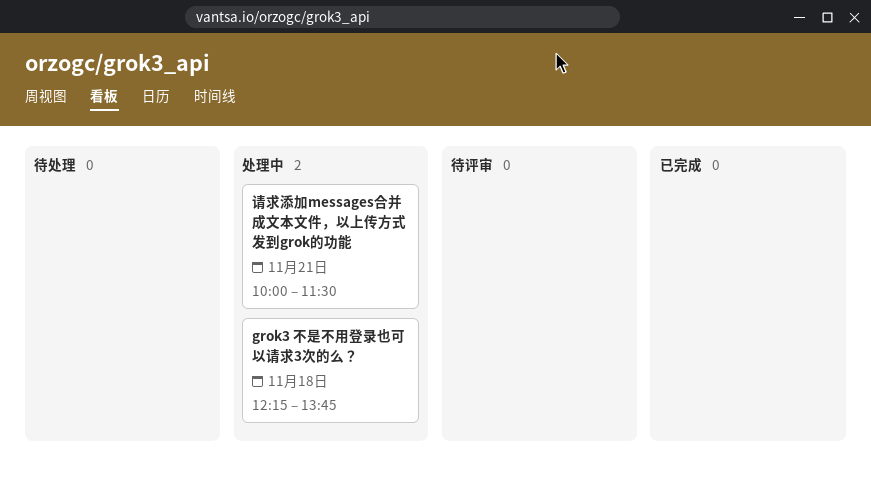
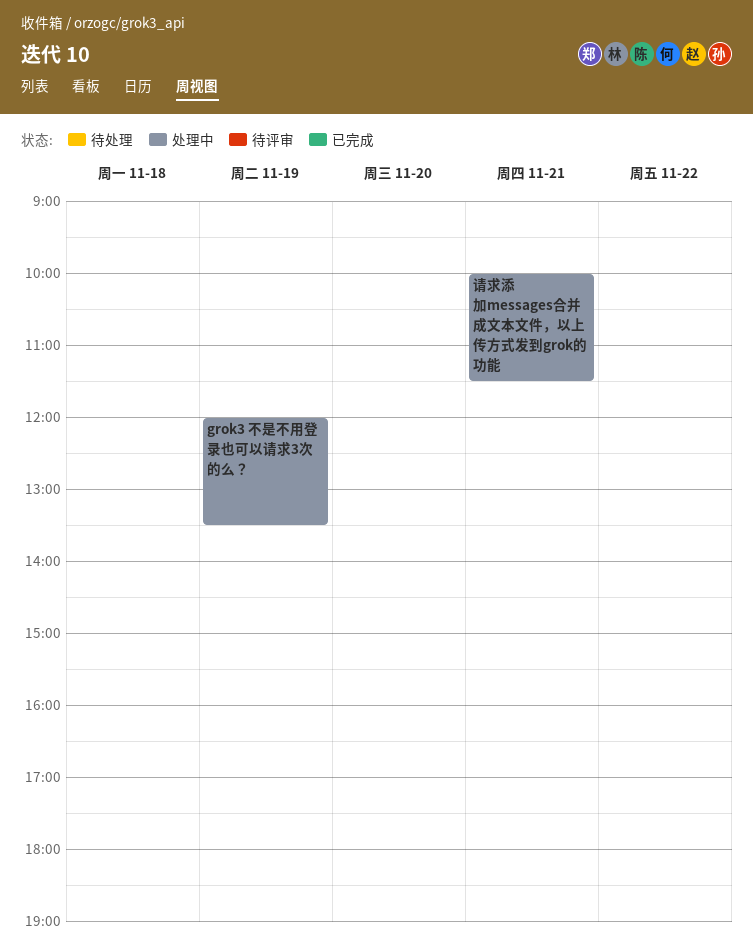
grok3 不是不用登录也可以请求3次的么？, day: Nov 18 -> Nov 19
grok3 不是不用登录也可以请求3次的么？, begins: 12:15 -> 12:00
grok3 不是不用登录也可以请求3次的么？, ends: 13:45 -> 13:30

